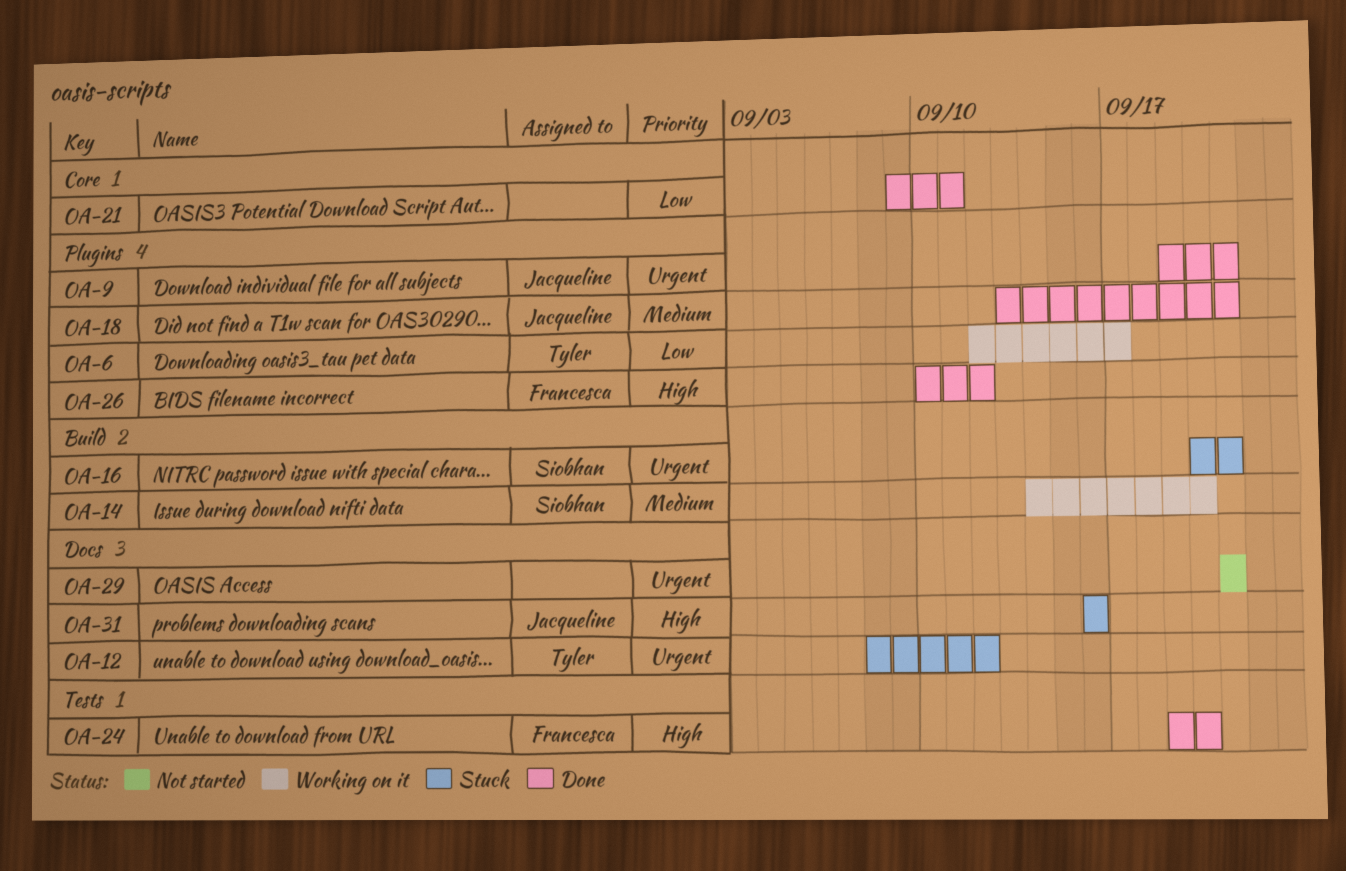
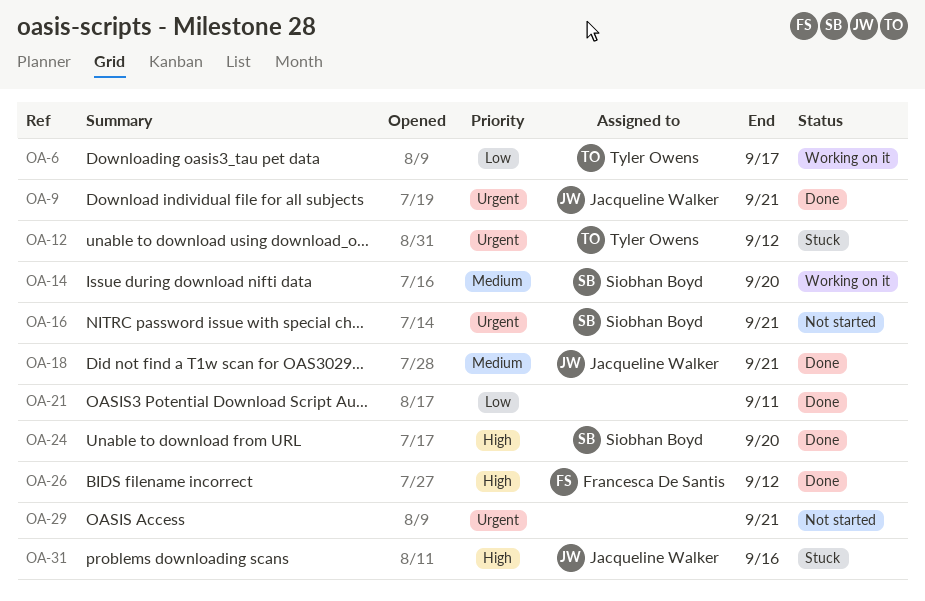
OA-16, status: Stuck -> Not started
OA-24, owner: Francesca De Santis -> Siobhan Boyd

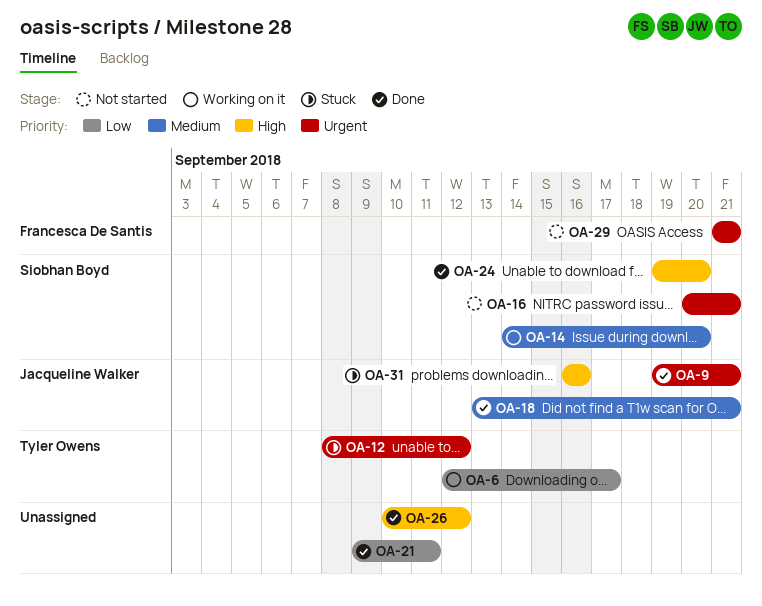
OA-26, owner: Francesca De Santis -> none
OA-29, owner: none -> Francesca De Santis

